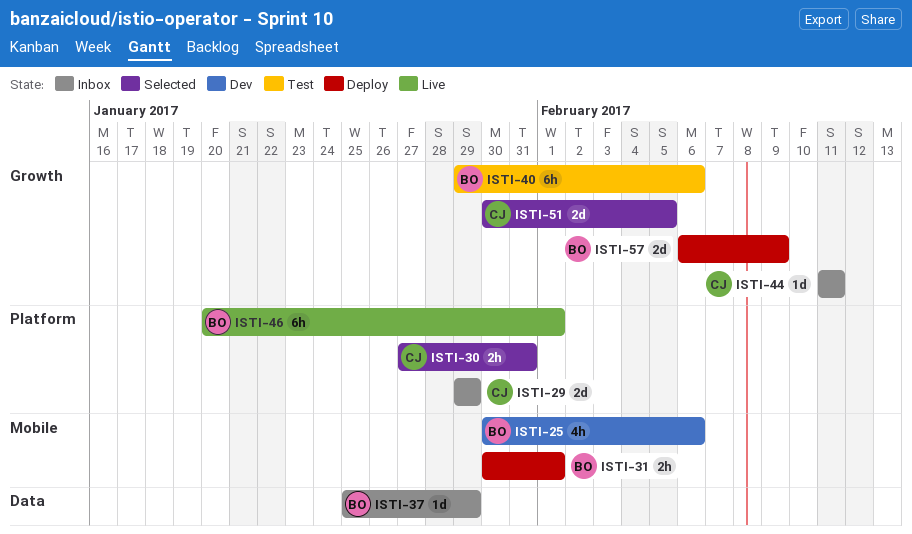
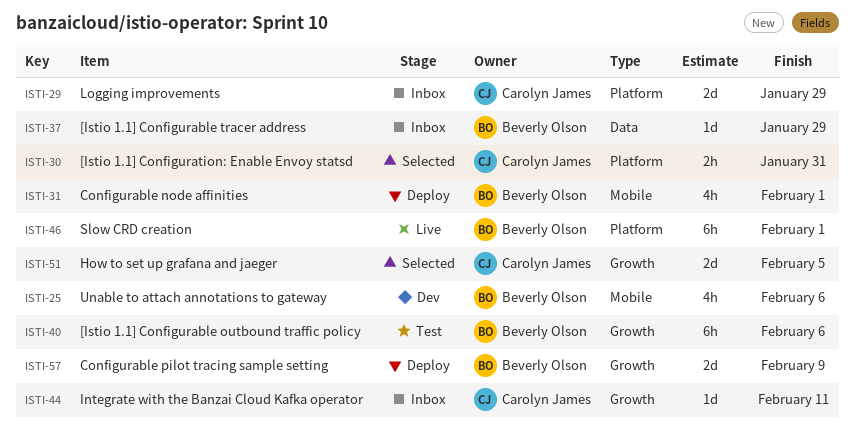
ISTI-31, estimate: 2h -> 4h

